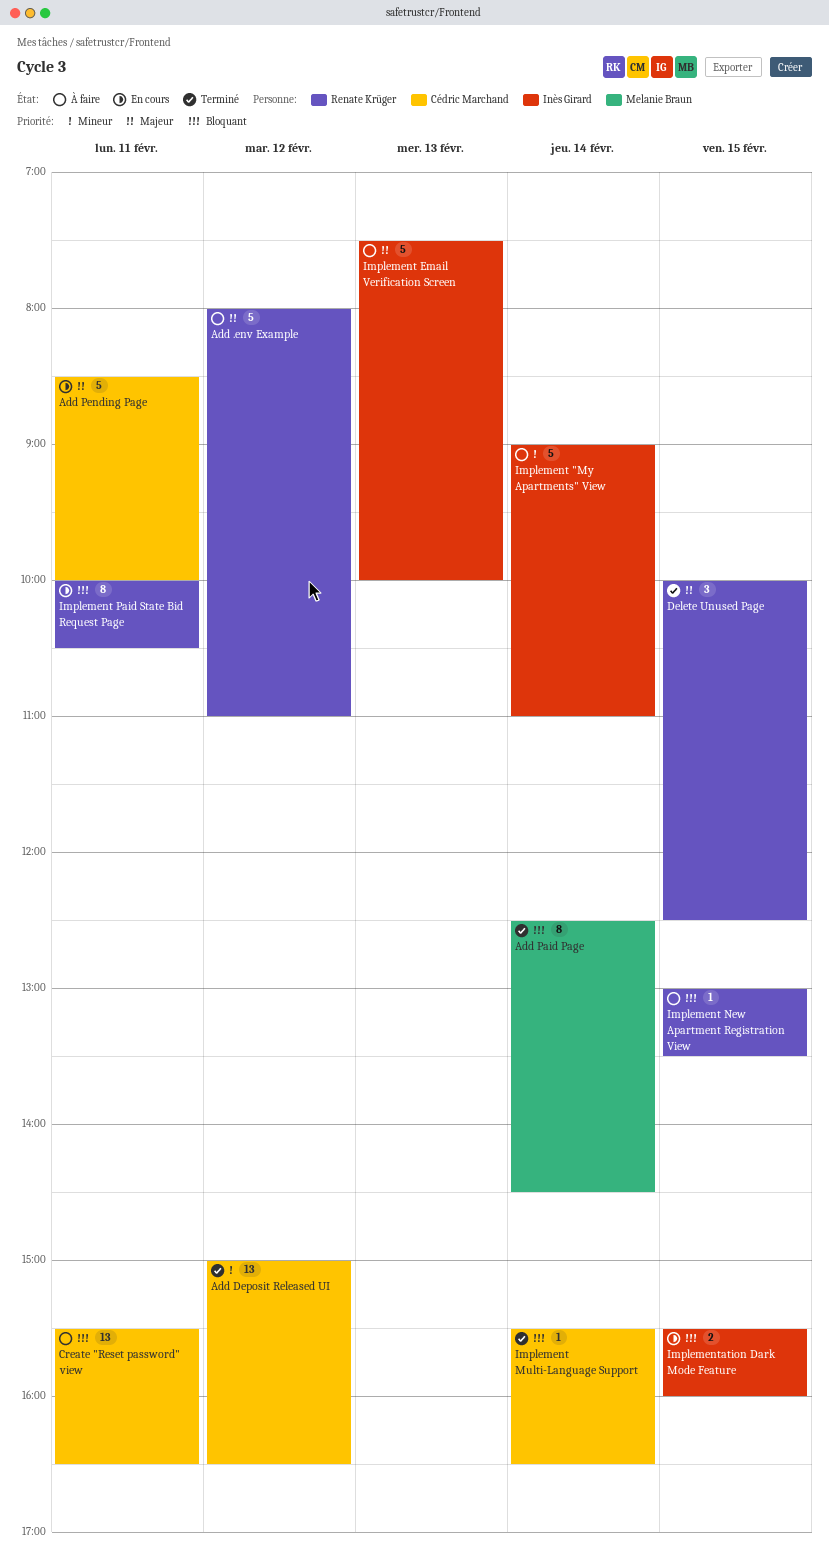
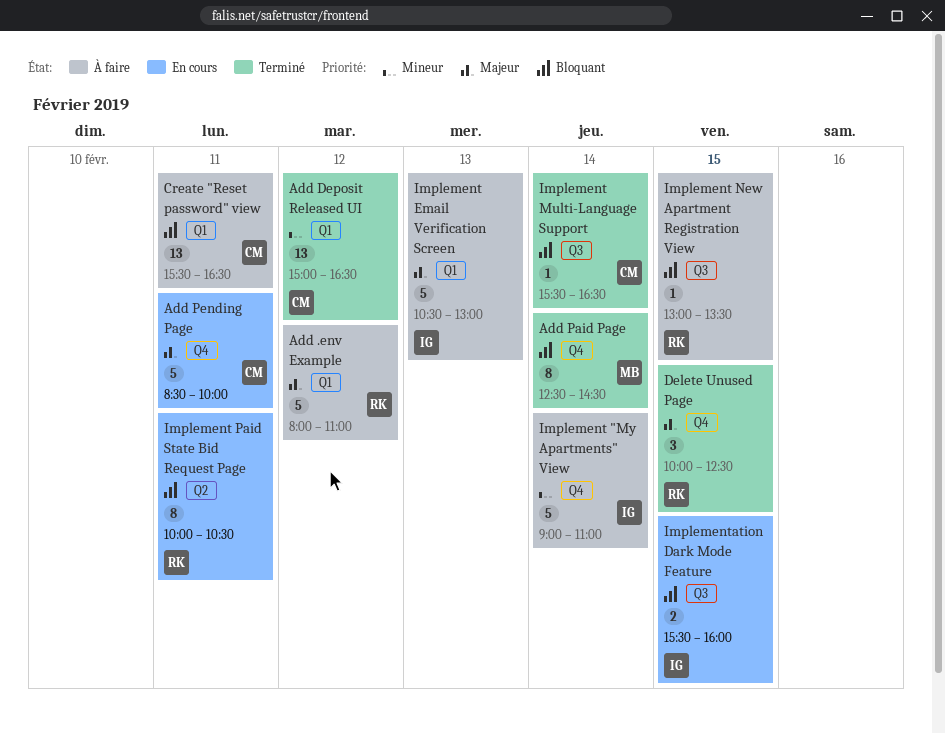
Implement Email Verification Screen, begins: 07:30 -> 10:30
Implement Email Verification Screen, ends: 10:00 -> 13:00

